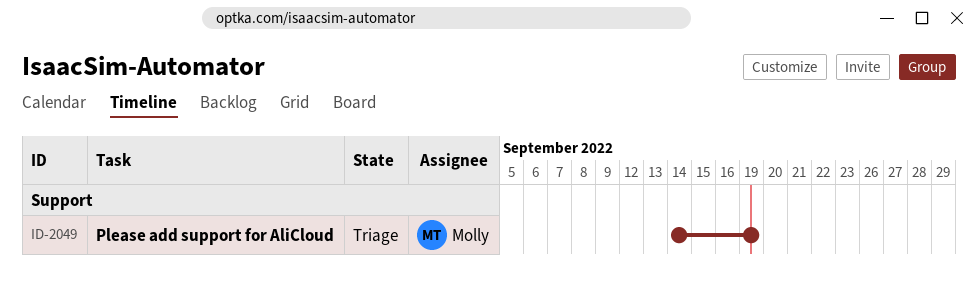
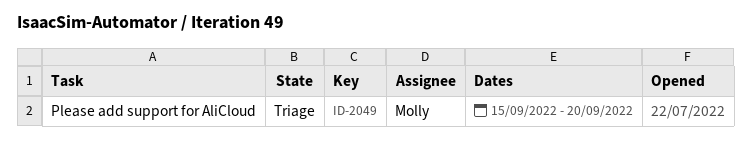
ID-2049, start: Sep 14 -> Sep 15
ID-2049, due: Sep 19 -> Sep 20

